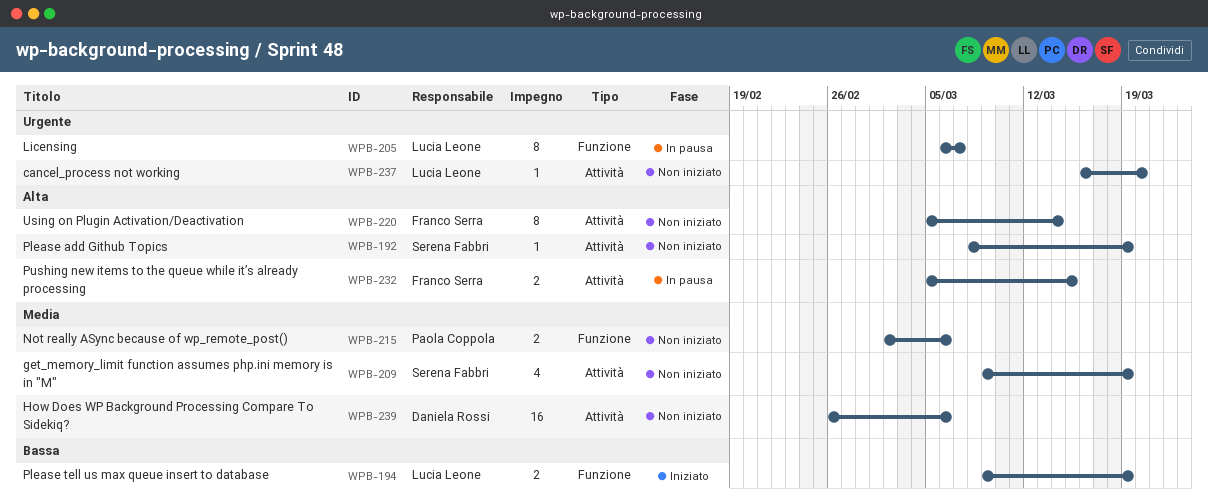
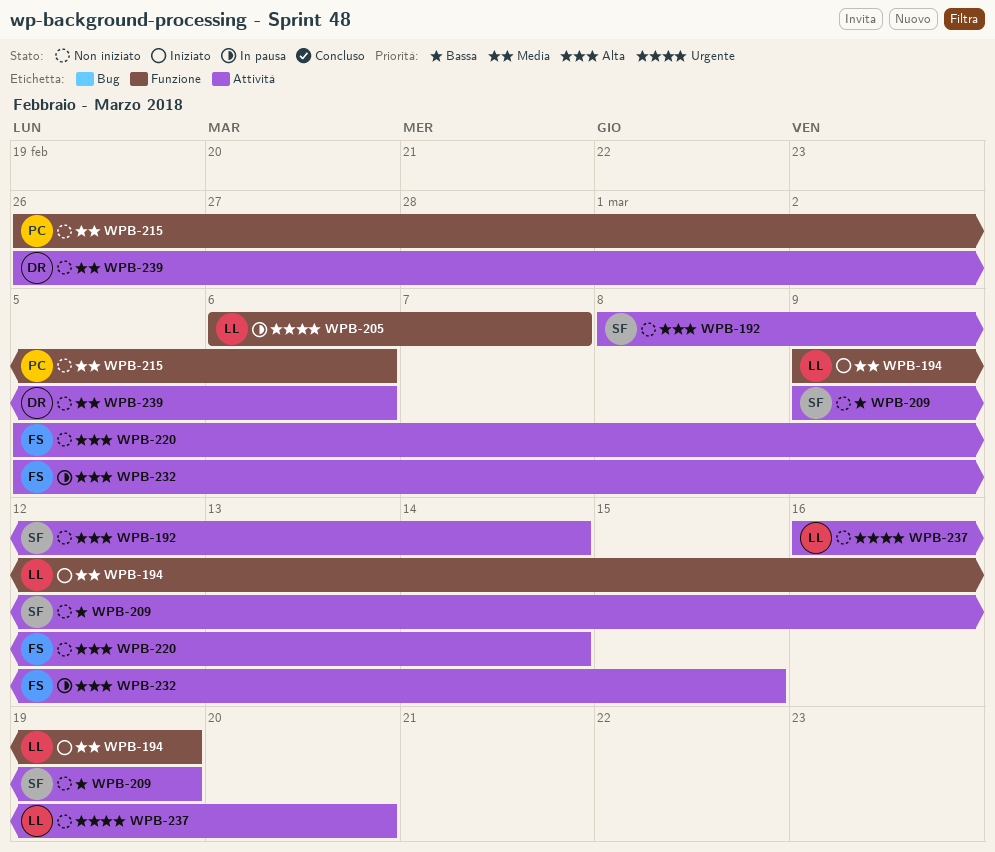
WPB-192, due: Mar 19 -> Mar 14
WPB-194, priority: Bassa -> Media
WPB-209, priority: Media -> Bassa
WPB-215, start: Mar 2 -> Feb 26

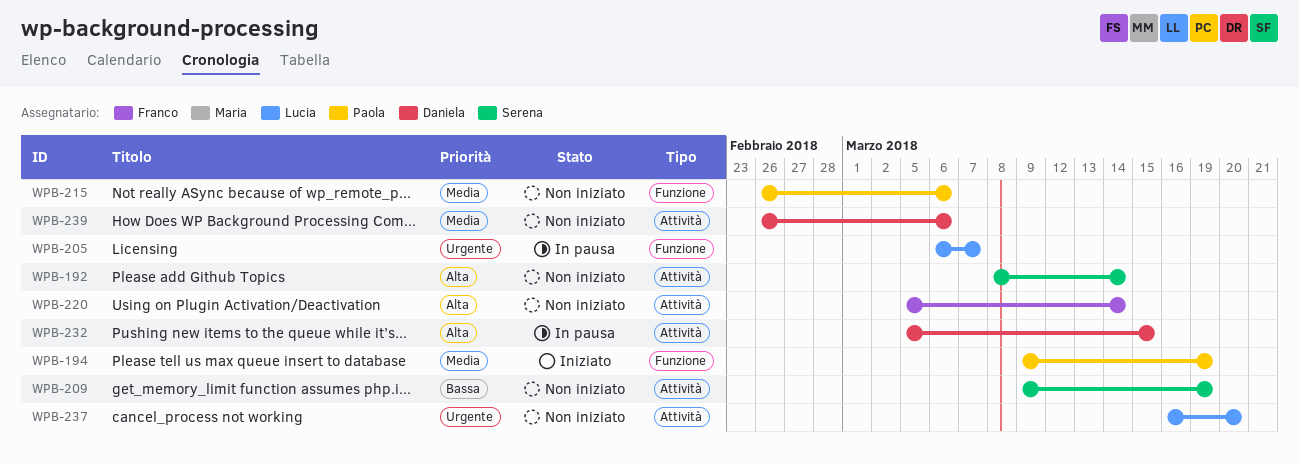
WPB-194, owner: Lucia -> Paola
WPB-232, owner: Franco -> Daniela

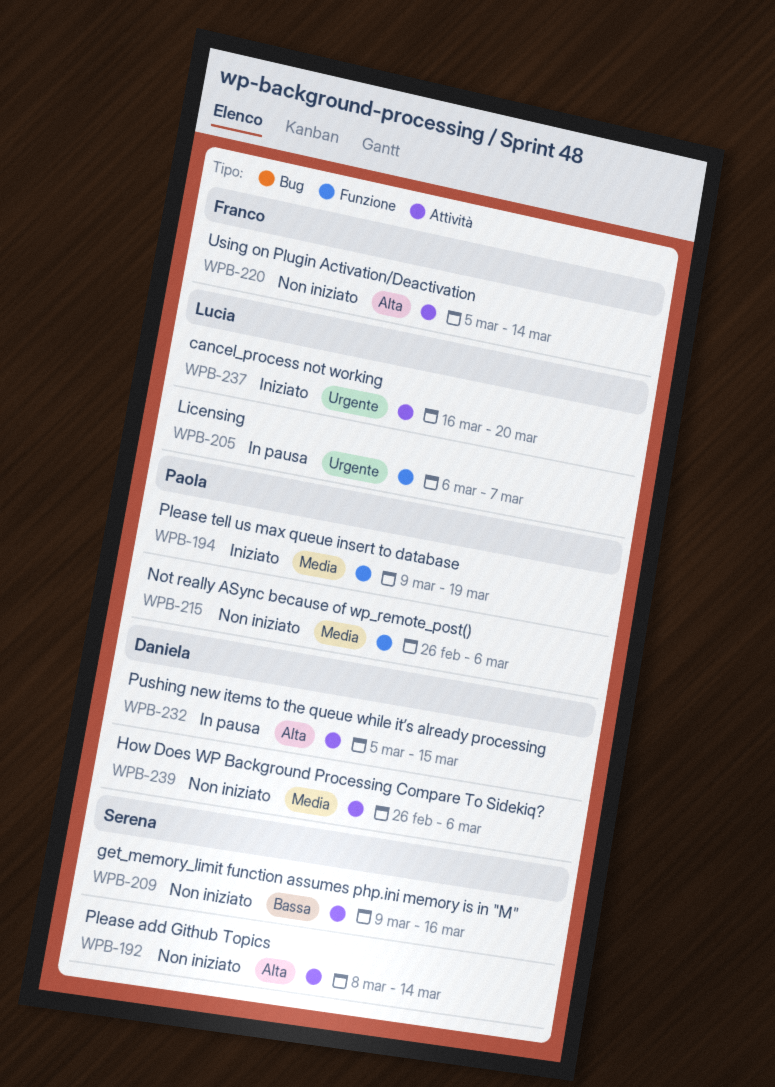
WPB-209, due: Mar 19 -> Mar 16
WPB-237, status: Non iniziato -> Iniziato

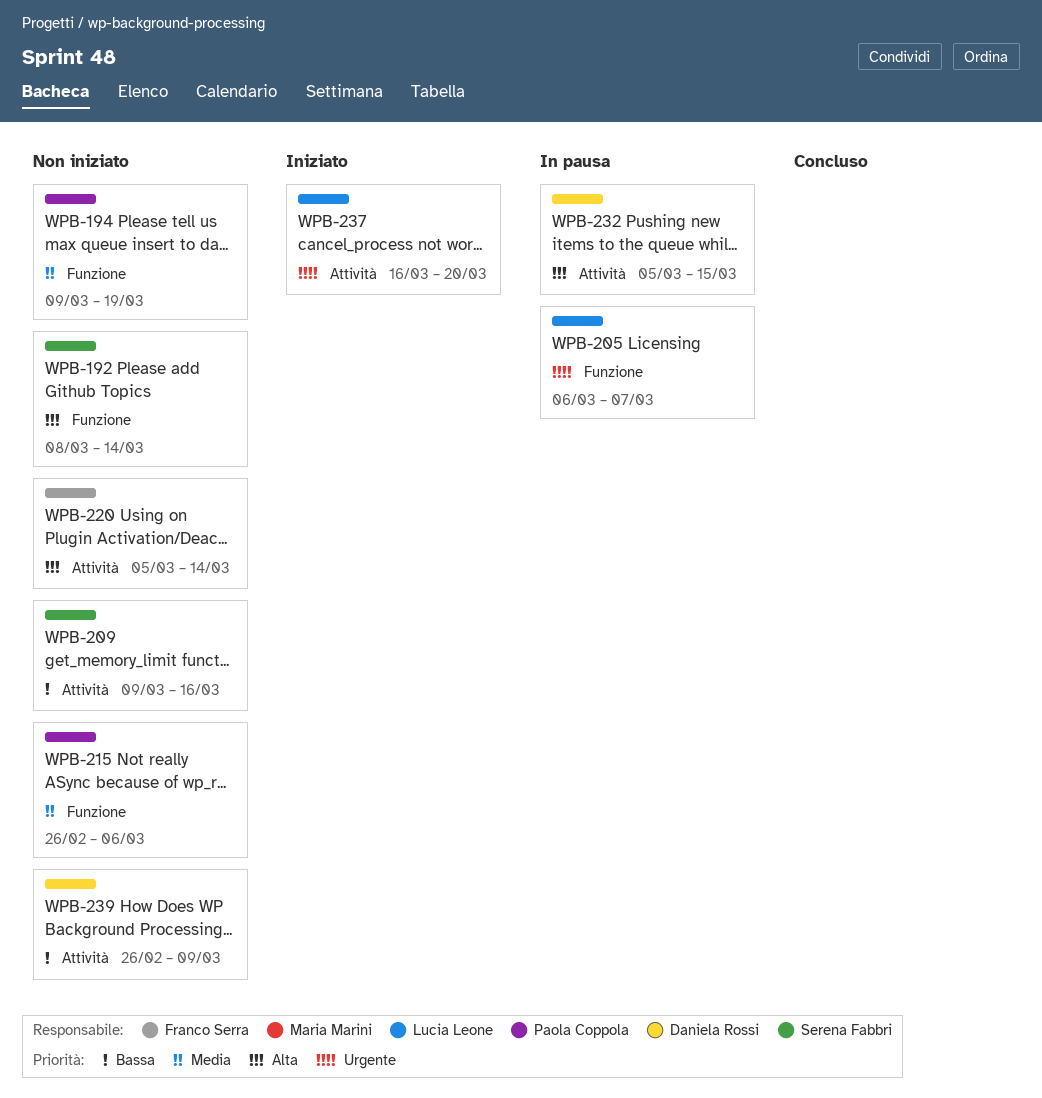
WPB-192, label: Attività -> Funzione
WPB-194, status: Iniziato -> Non iniziato
WPB-239, priority: Media -> Bassa
WPB-239, due: Mar 6 -> Mar 9

